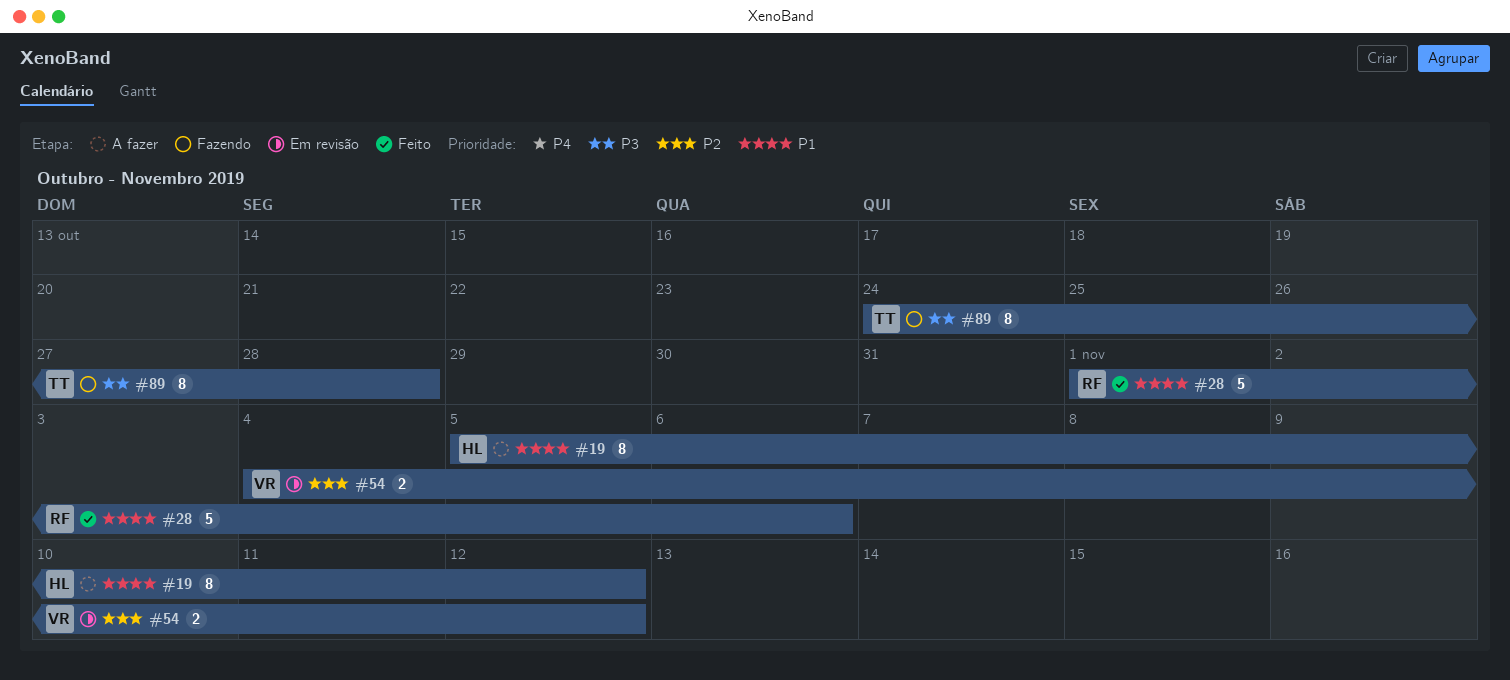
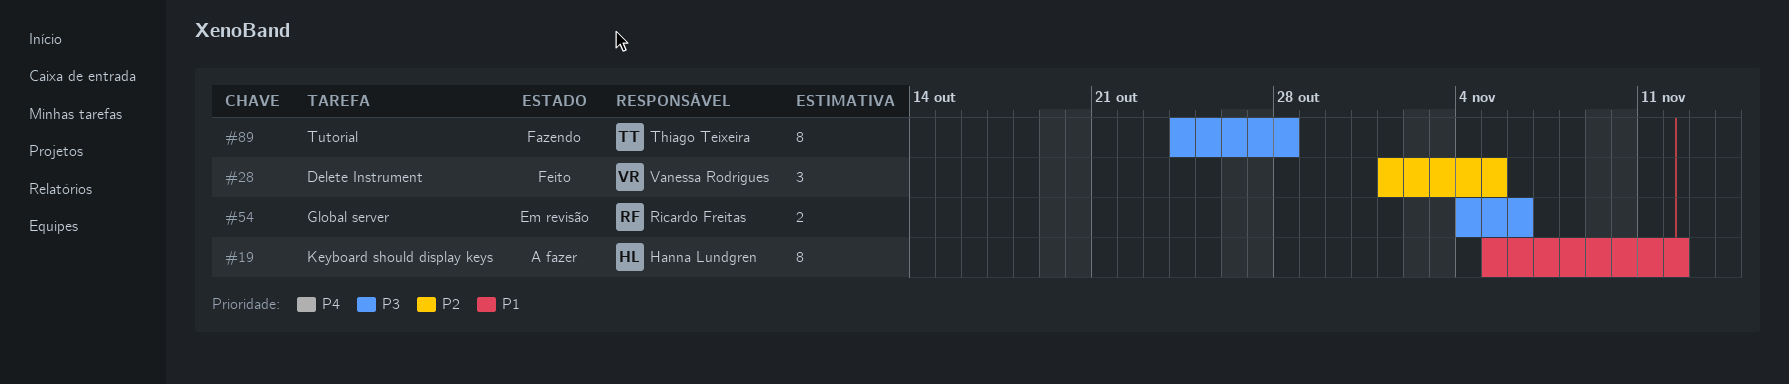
#28, owner: Ricardo Freitas -> Vanessa Rodrigues
#28, priority: P1 -> P2
#28, estimate: 5 -> 3
#28, due: Nov 6 -> Nov 5
#54, owner: Vanessa Rodrigues -> Ricardo Freitas
#54, priority: P2 -> P3
#54, due: Nov 12 -> Nov 6

